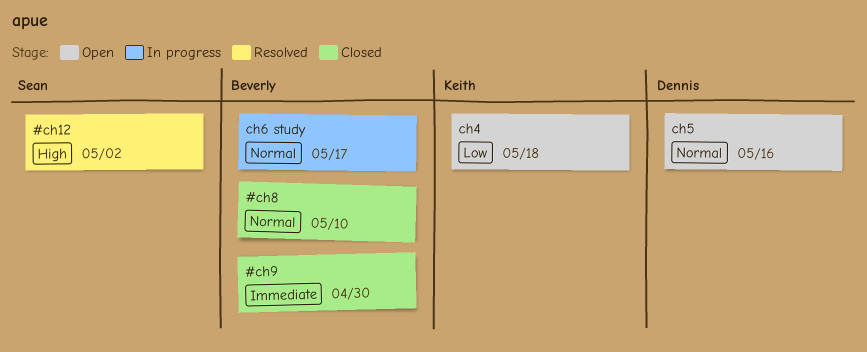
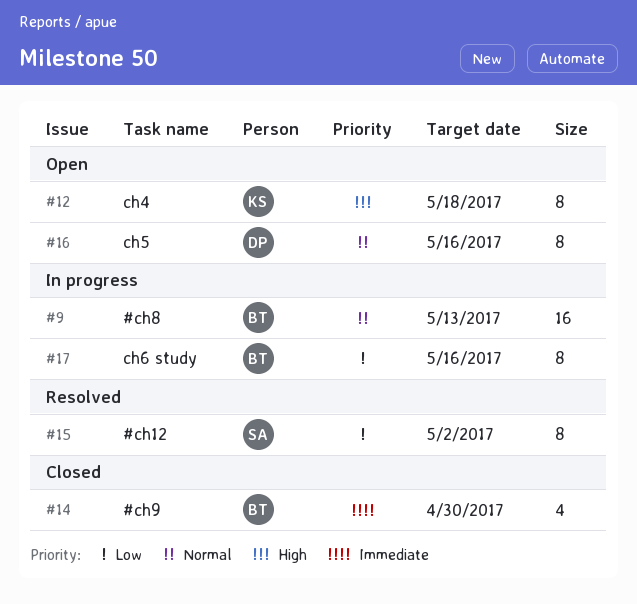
#ch12, priority: High -> Low
#ch8, status: Closed -> In progress
#ch8, due: May 10 -> May 13
ch4, priority: Low -> High
ch6 study, priority: Normal -> Low
ch6 study, due: May 17 -> May 16

